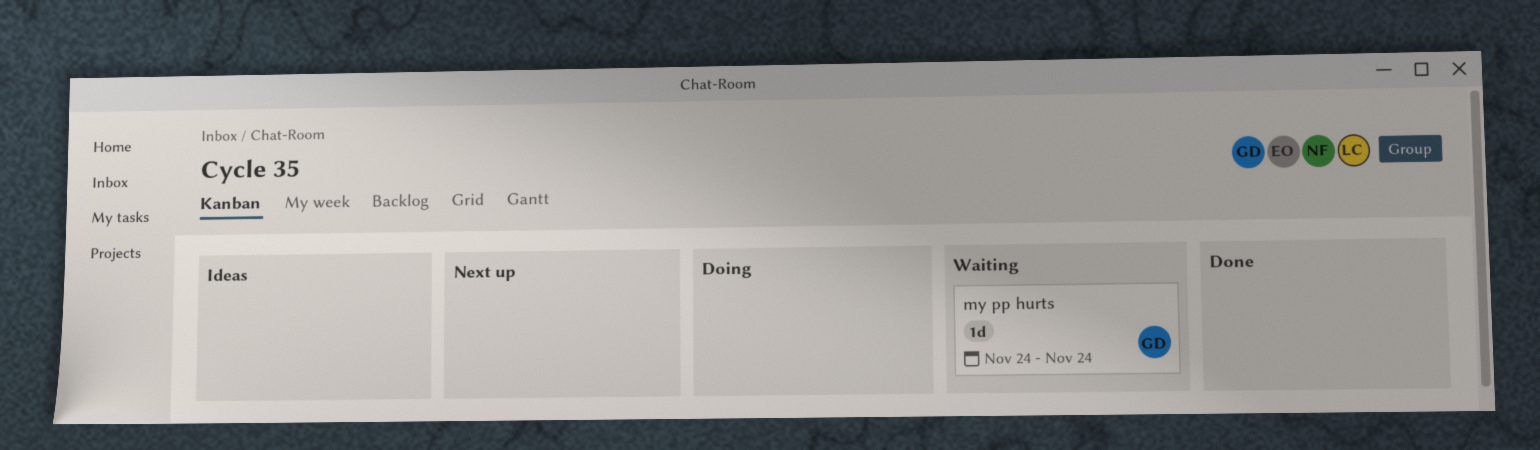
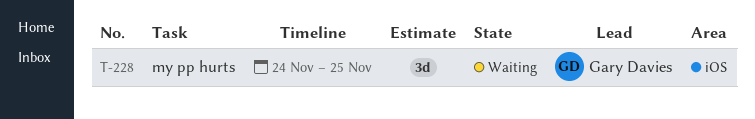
my pp hurts, estimate: 1d -> 3d
my pp hurts, due: Nov 24 -> Nov 25

